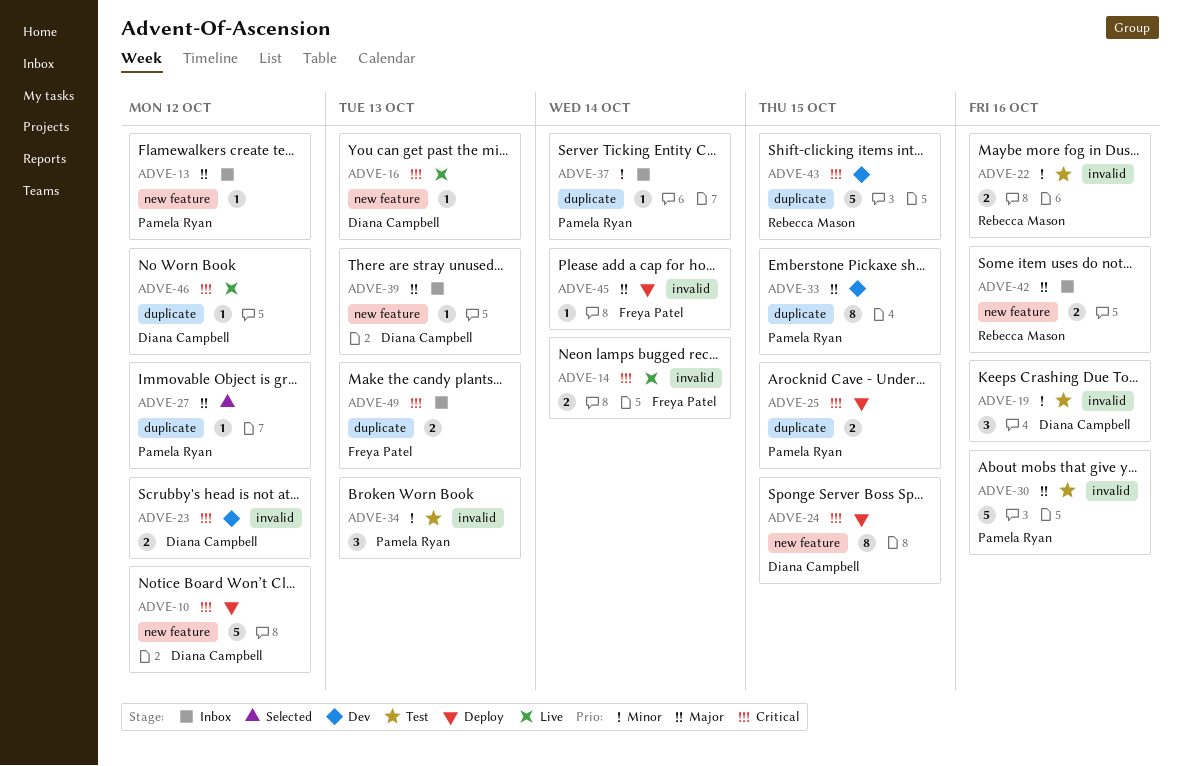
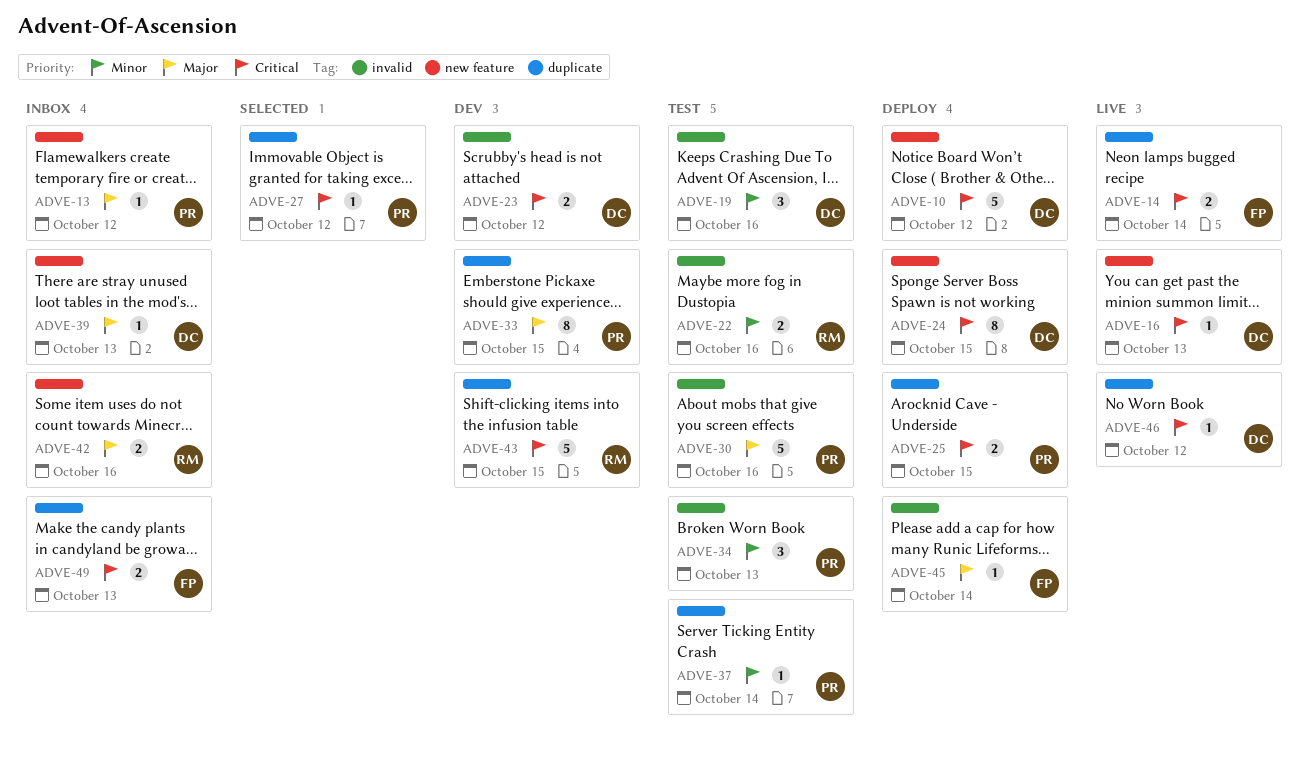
ADVE-14, label: invalid -> duplicate
ADVE-27, priority: Major -> Critical
ADVE-37, status: Inbox -> Test

